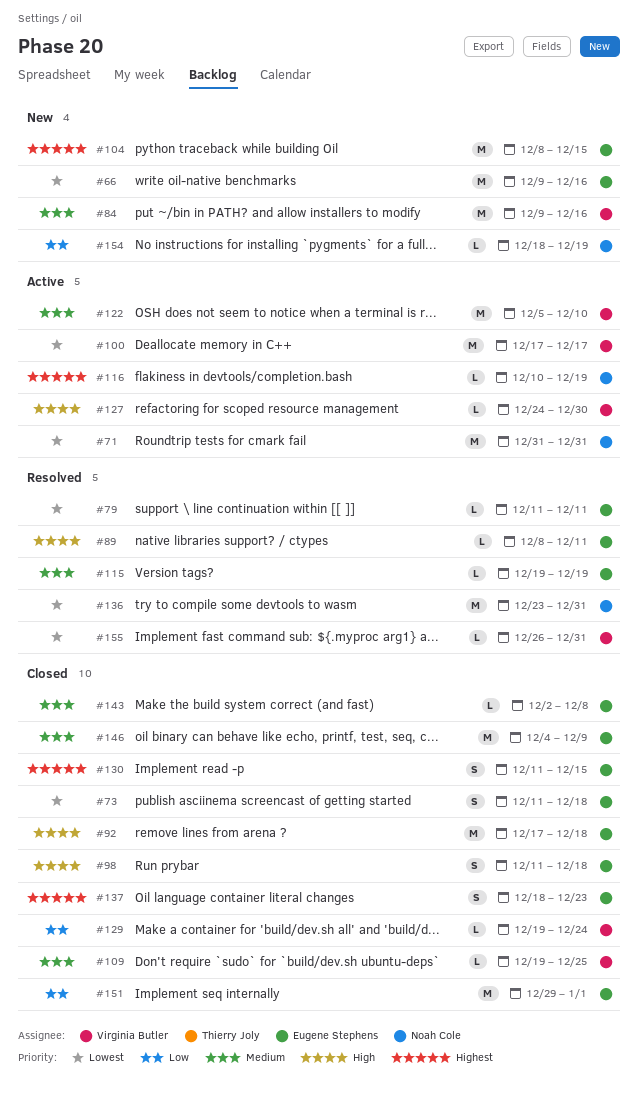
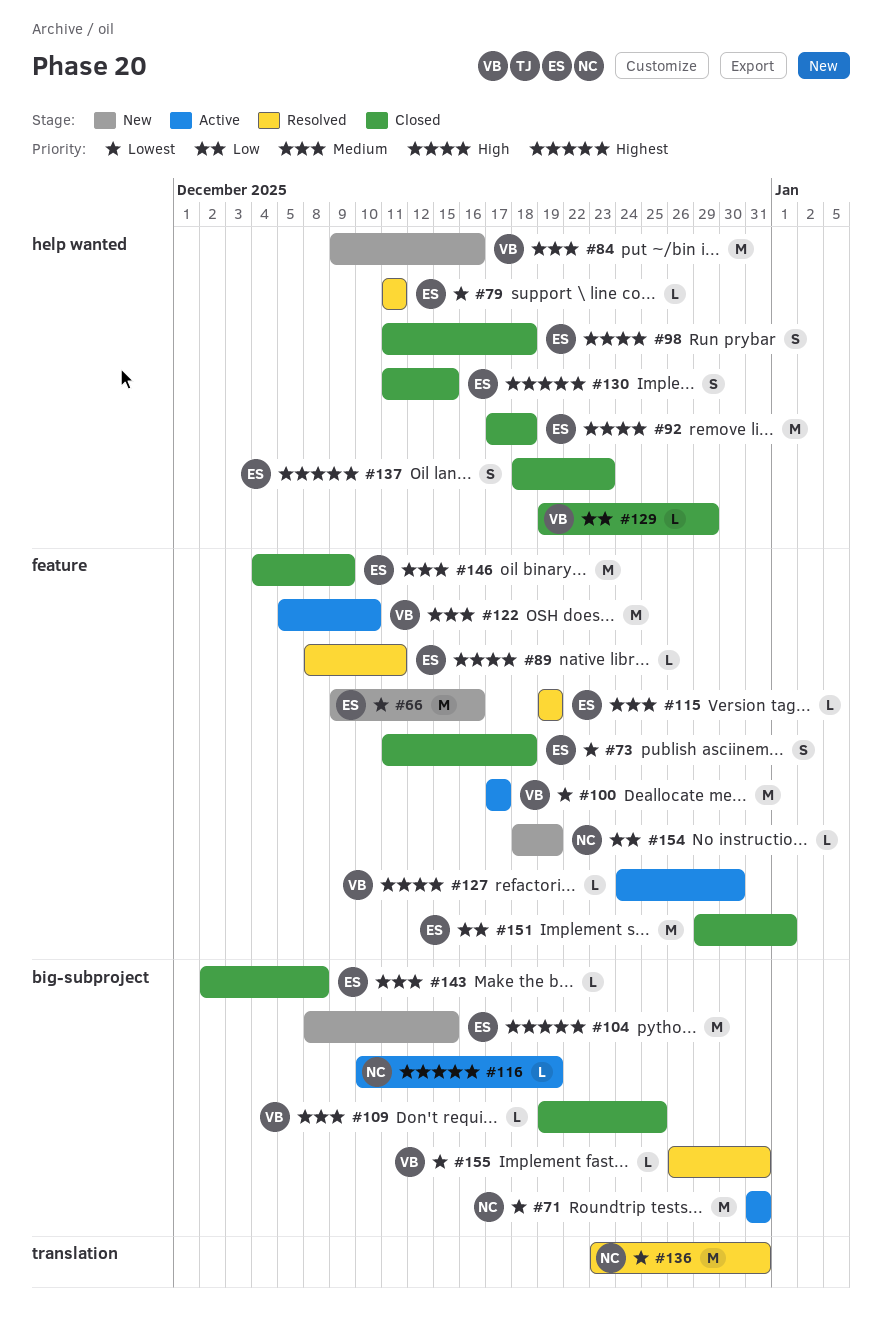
#129, due: Dec 24 -> Dec 29

